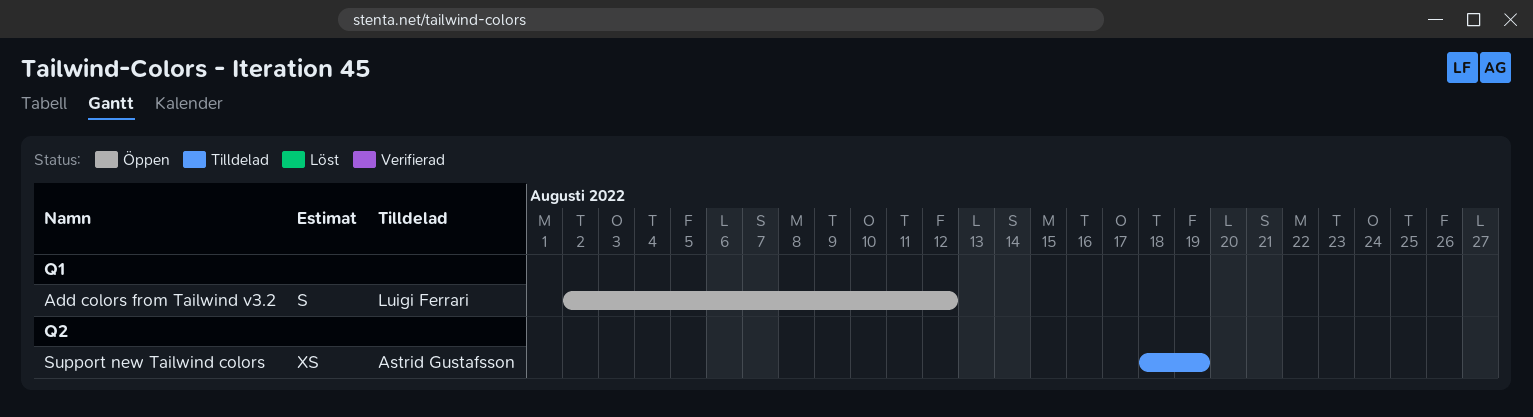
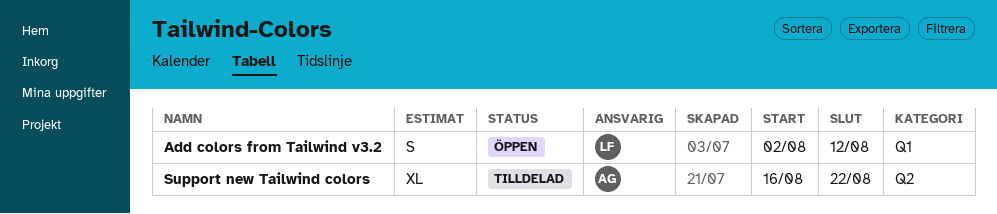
Support new Tailwind colors, estimate: XS -> XL
Support new Tailwind colors, start: Aug 18 -> Aug 16
Support new Tailwind colors, due: Aug 19 -> Aug 22

